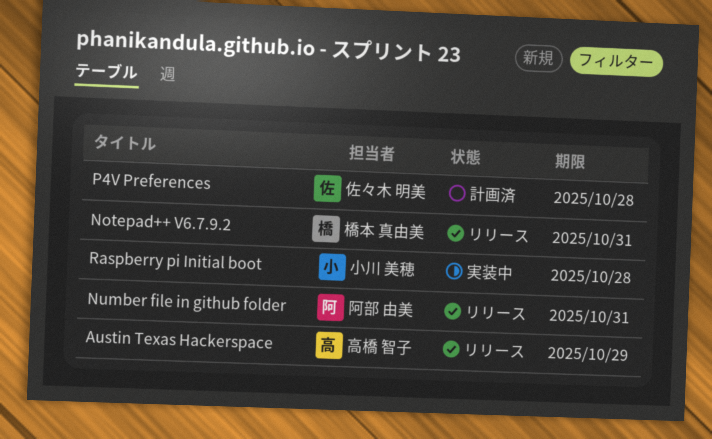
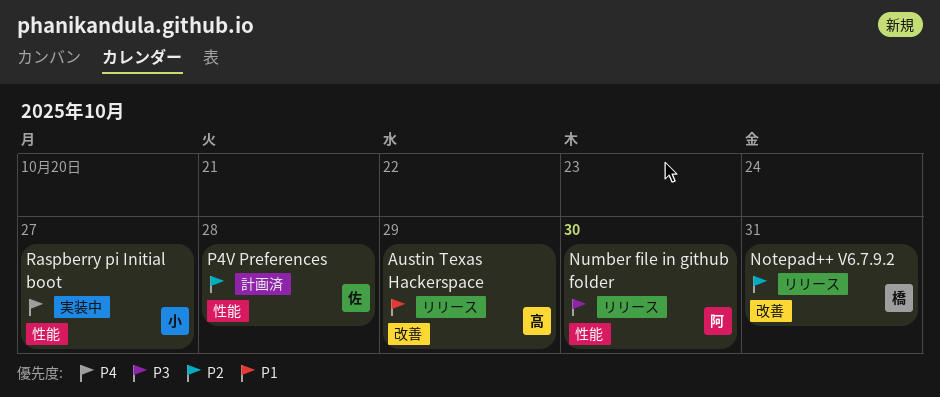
Number file in github folder, due: Oct 31 -> Oct 30
Raspberry pi Initial boot, due: Oct 28 -> Oct 27

